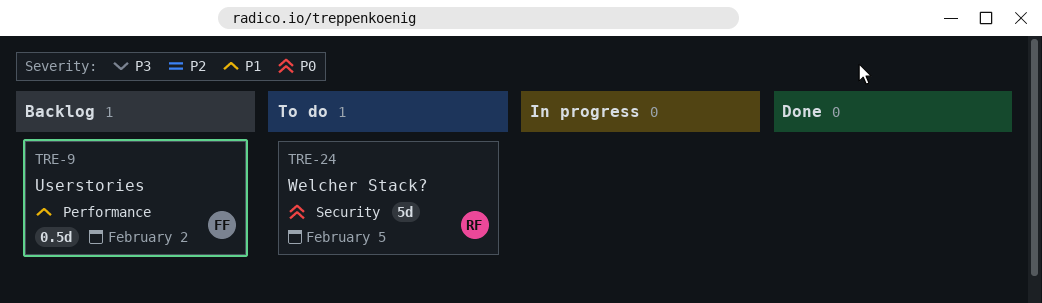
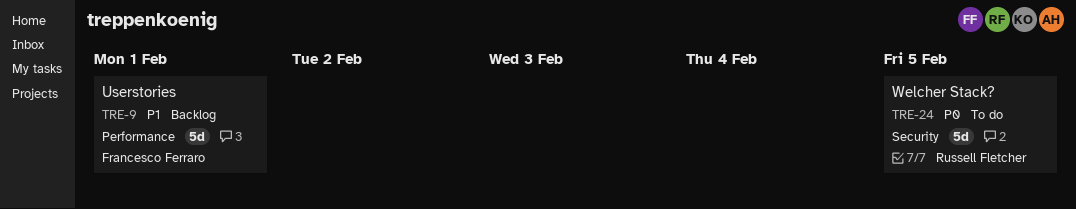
TRE-9, estimate: 0.5d -> 5d
TRE-9, due: Feb 2 -> Feb 1

